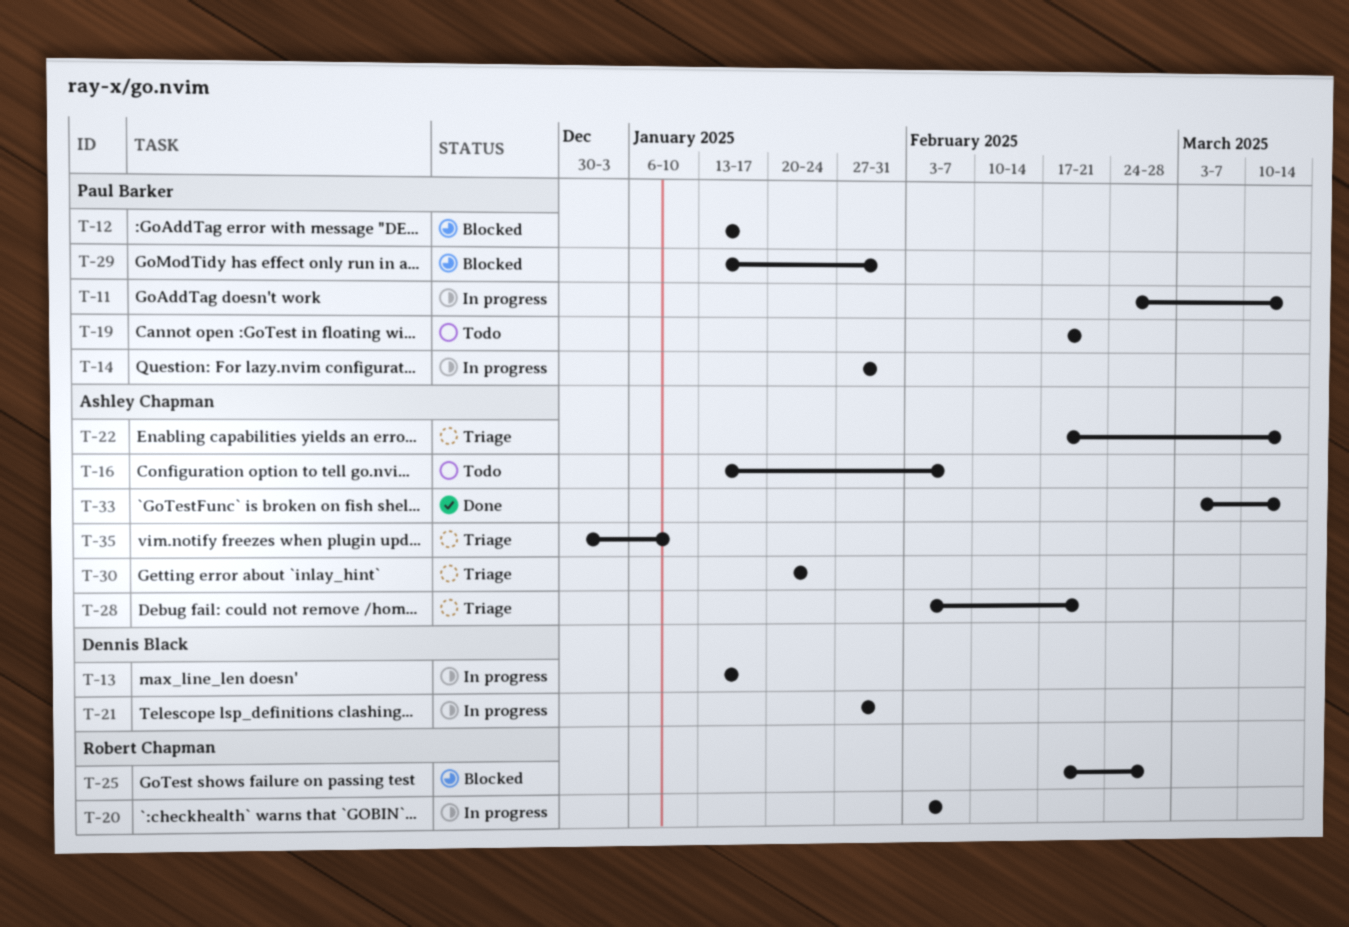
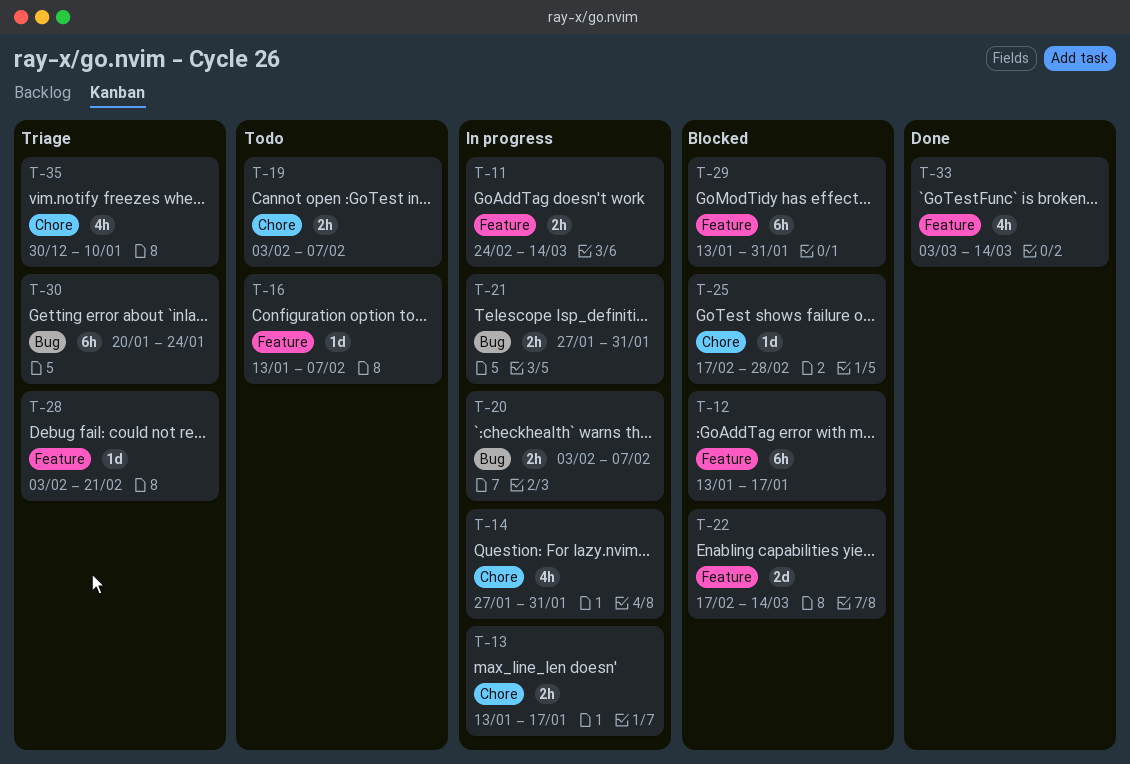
T-19, start: Feb 17 -> Feb 3
T-19, due: Feb 21 -> Feb 7
T-22, status: Triage -> Blocked

